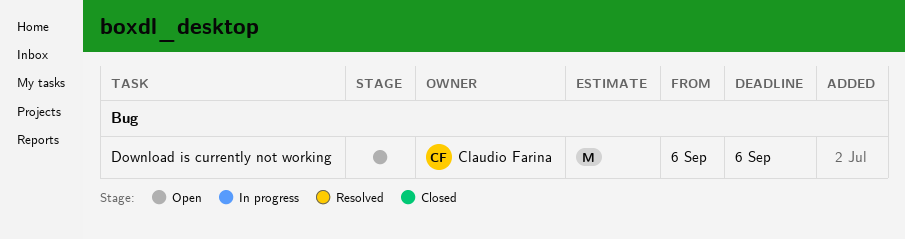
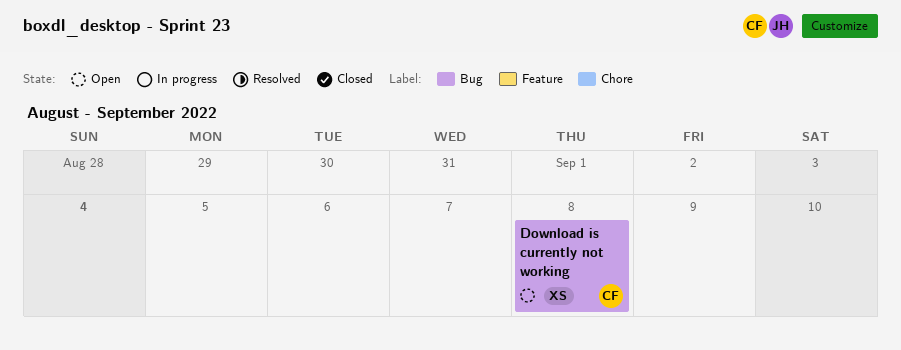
Download is currently not working, estimate: M -> XS
Download is currently not working, due: Sep 6 -> Sep 8

